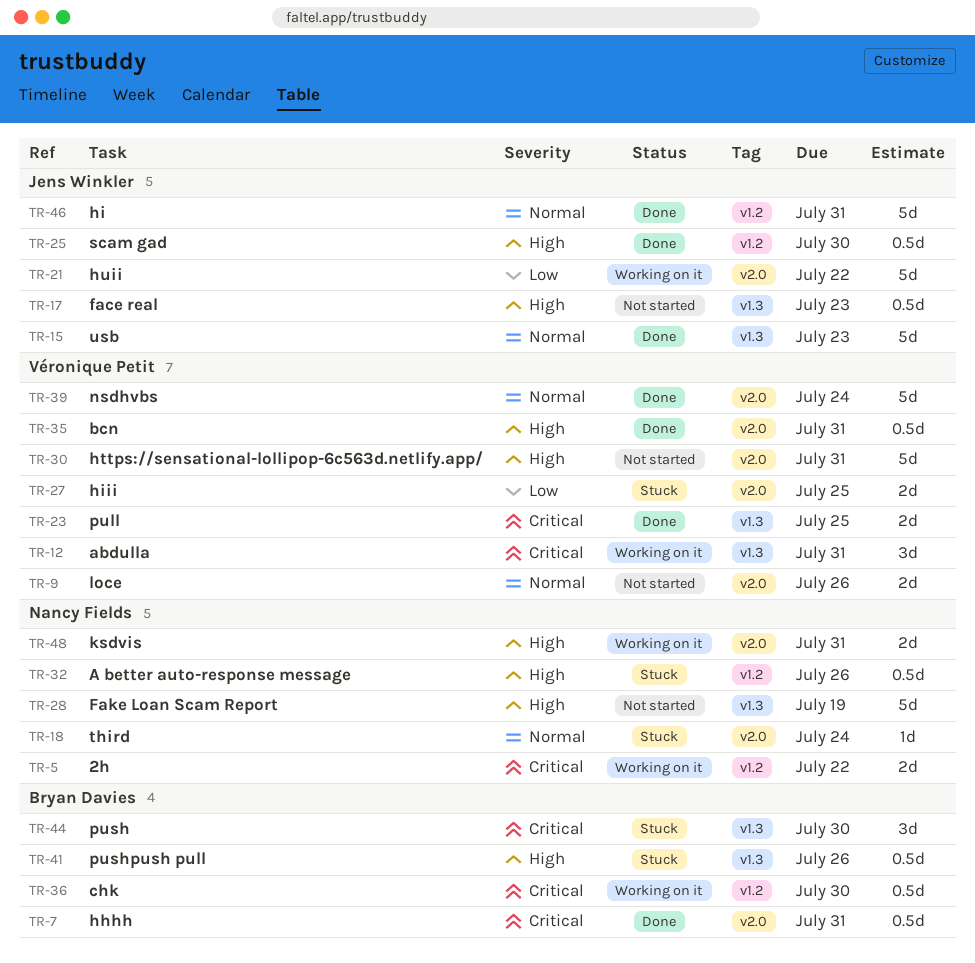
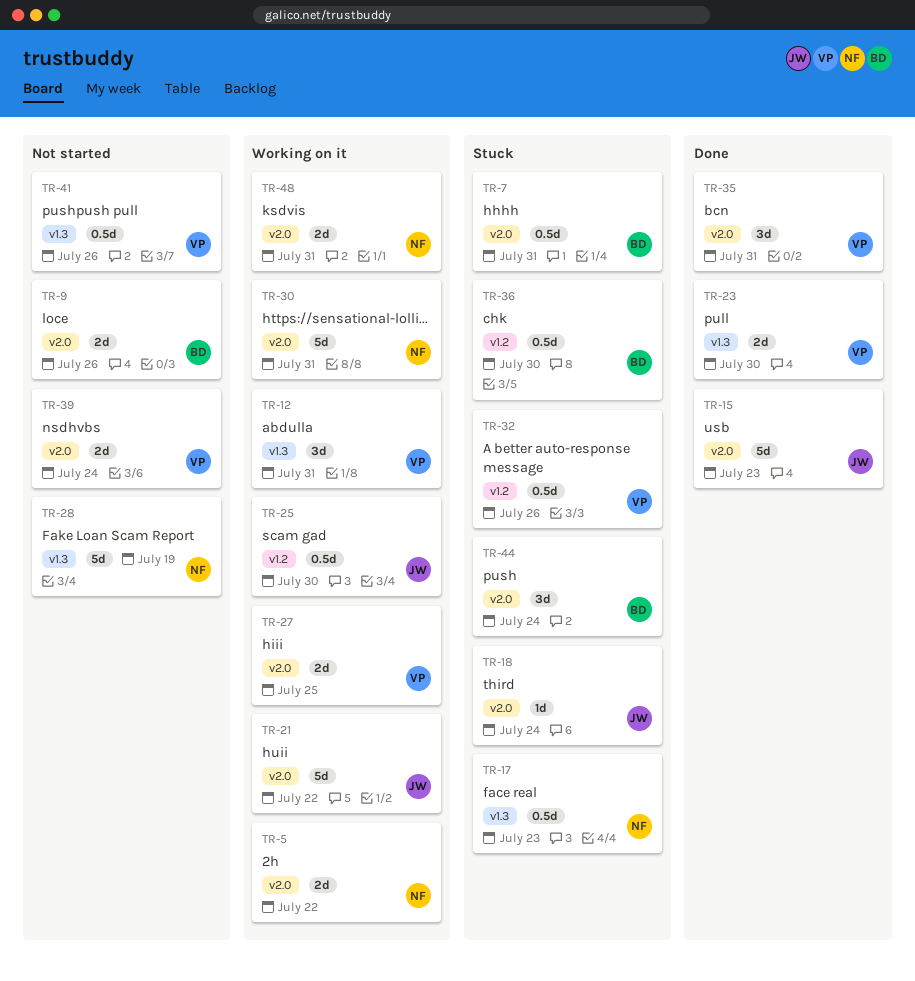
TR-5, label: v1.2 -> v2.0
TR-7, status: Done -> Stuck
TR-9, owner: Véronique Petit -> Bryan Davies
TR-15, label: v1.3 -> v2.0
TR-17, status: Not started -> Stuck
TR-17, owner: Jens Winkler -> Nancy Fields
TR-18, owner: Nancy Fields -> Jens Winkler
TR-23, due: Jul 25 -> Jul 30
TR-25, status: Done -> Working on it
TR-27, status: Stuck -> Working on it
TR-30, status: Not started -> Working on it
TR-30, owner: Véronique Petit -> Nancy Fields
TR-32, owner: Nancy Fields -> Véronique Petit
TR-35, estimate: 0.5d -> 3d
TR-36, status: Working on it -> Stuck
TR-39, status: Done -> Not started
TR-39, estimate: 5d -> 2d
TR-41, status: Stuck -> Not started
TR-41, owner: Bryan Davies -> Véronique Petit
TR-44, label: v1.3 -> v2.0
TR-44, due: Jul 30 -> Jul 24
TR-46: present -> none

